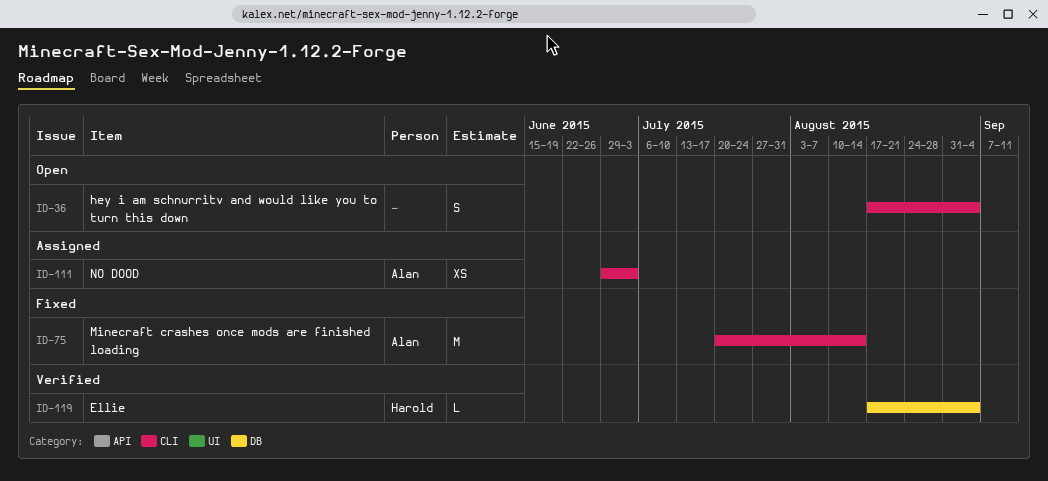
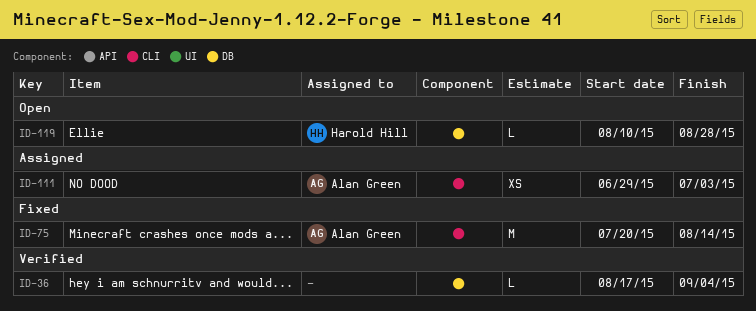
ID-36, status: Open -> Verified
ID-36, label: CLI -> DB
ID-36, estimate: S -> L
ID-119, status: Verified -> Open
ID-119, start: Aug 17 -> Aug 10
ID-119, due: Sep 4 -> Aug 28

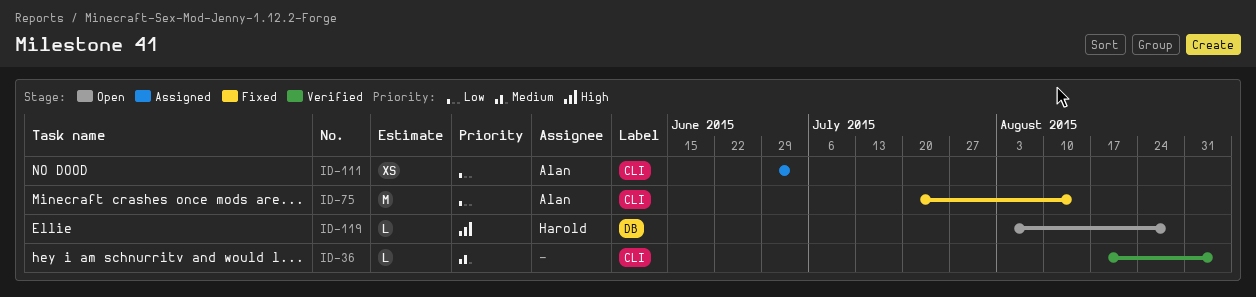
ID-36, label: DB -> CLI
ID-119, start: Aug 10 -> Aug 3

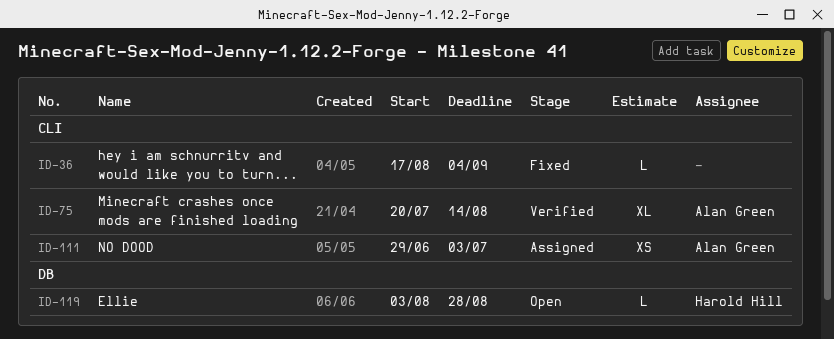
ID-36, status: Verified -> Fixed
ID-75, status: Fixed -> Verified
ID-75, estimate: M -> XL

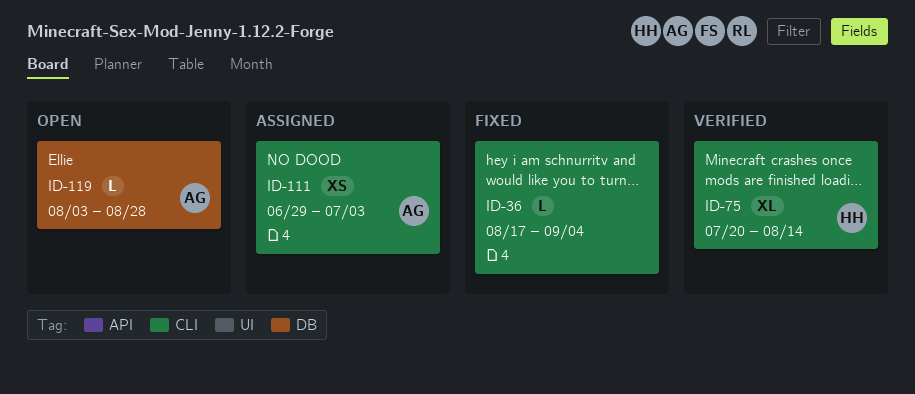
ID-75, owner: Alan Green -> Harold Hill
ID-119, owner: Harold Hill -> Alan Green

